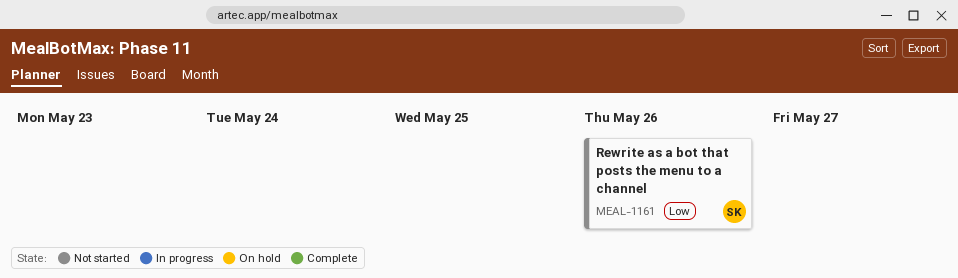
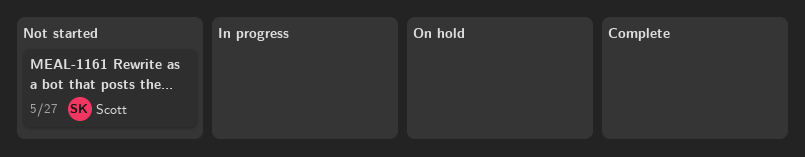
MEAL-1161, due: May 26 -> May 27

